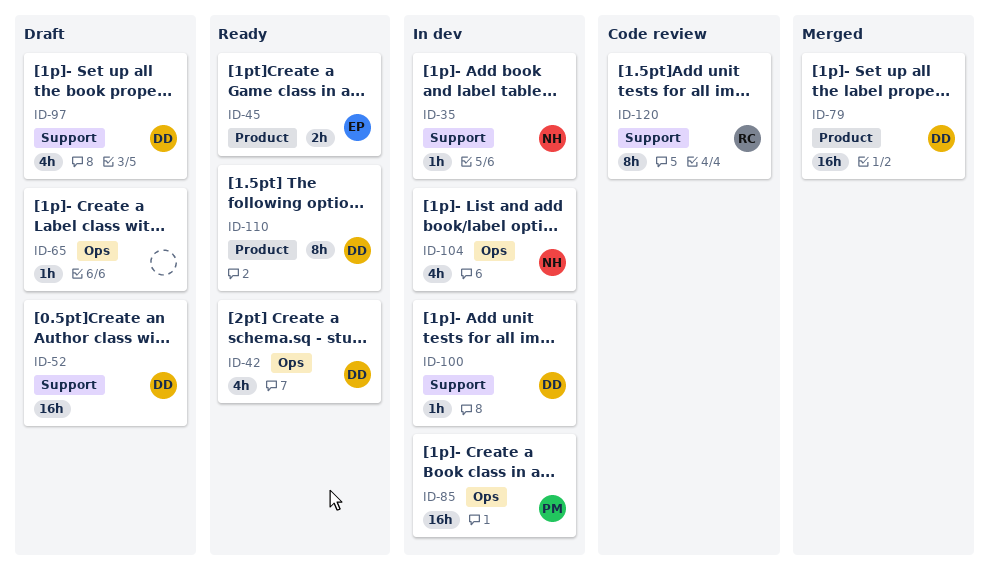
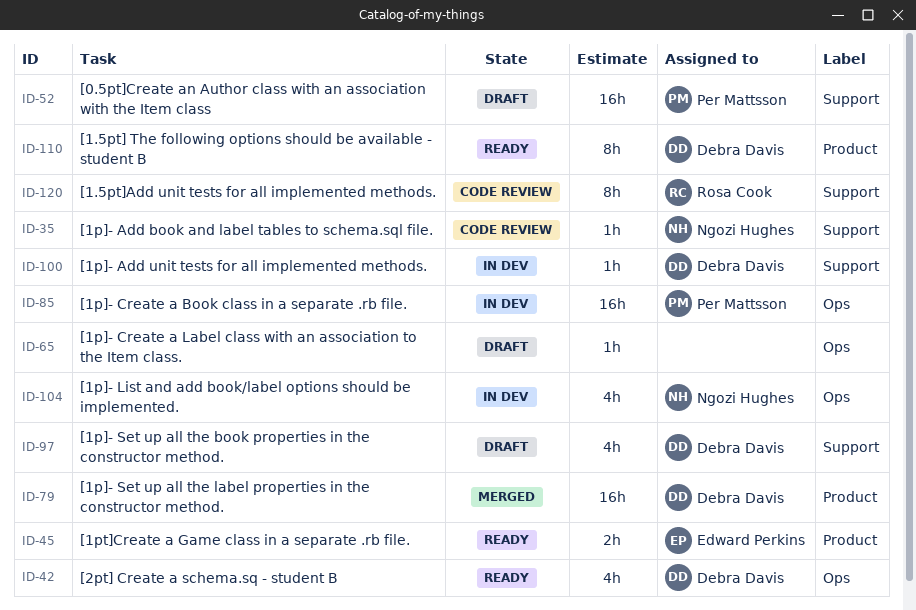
ID-35, status: In dev -> Code review
ID-52, owner: Debra Davis -> Per Mattsson

